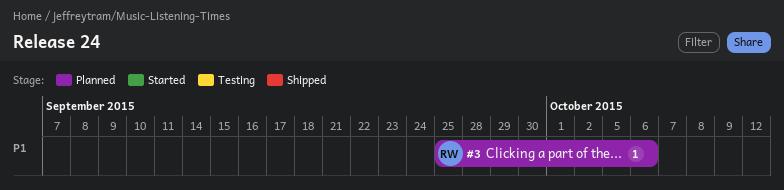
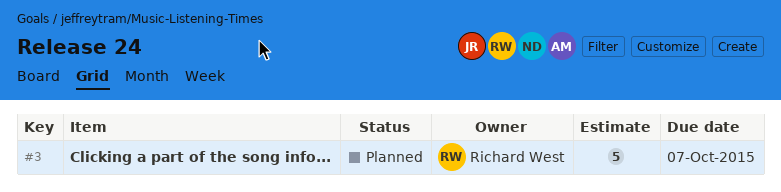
#3, estimate: 1 -> 5
#3, due: Oct 6 -> Oct 7

